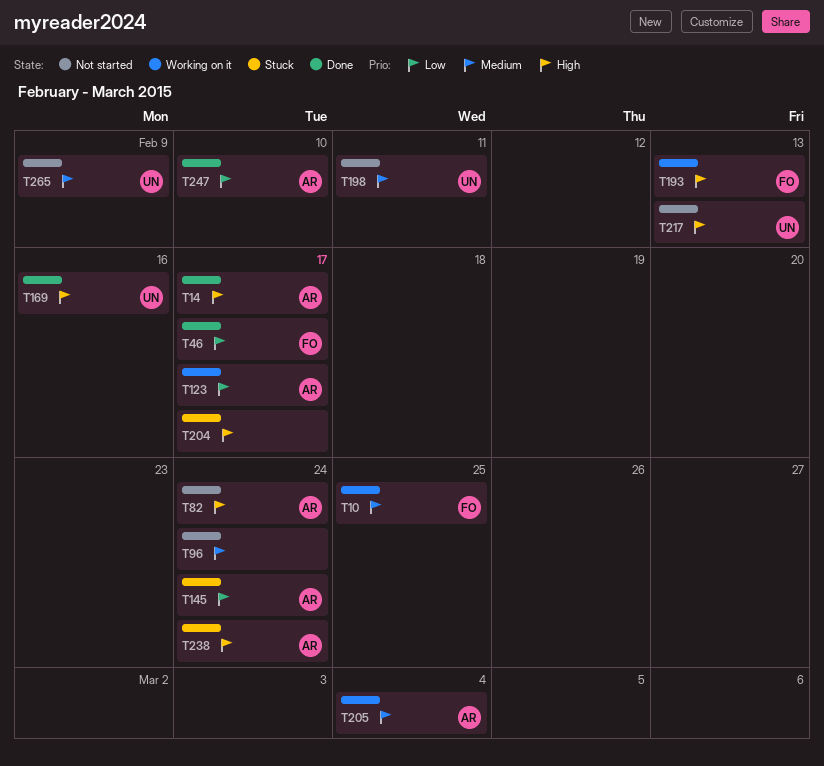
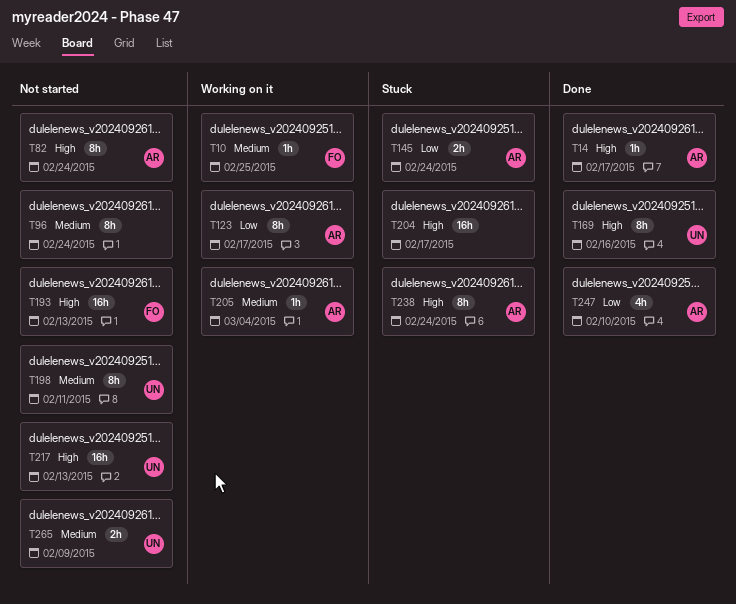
T46: present -> none
T193, status: Working on it -> Not started

